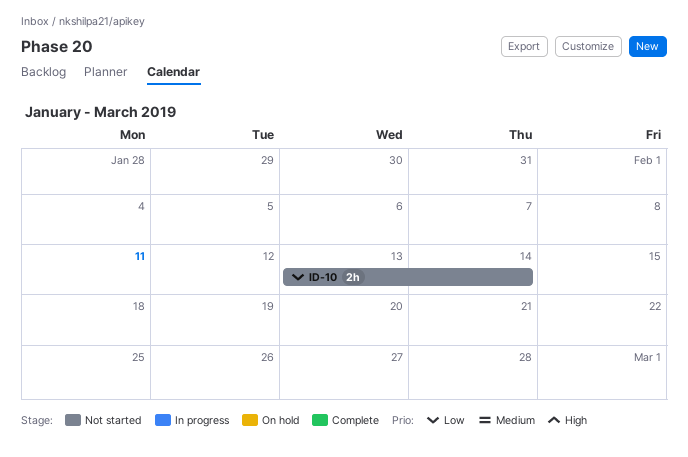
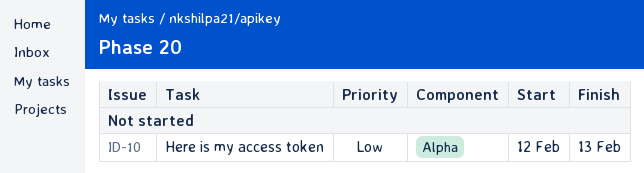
ID-10, start: Feb 13 -> Feb 12
ID-10, due: Feb 14 -> Feb 13

